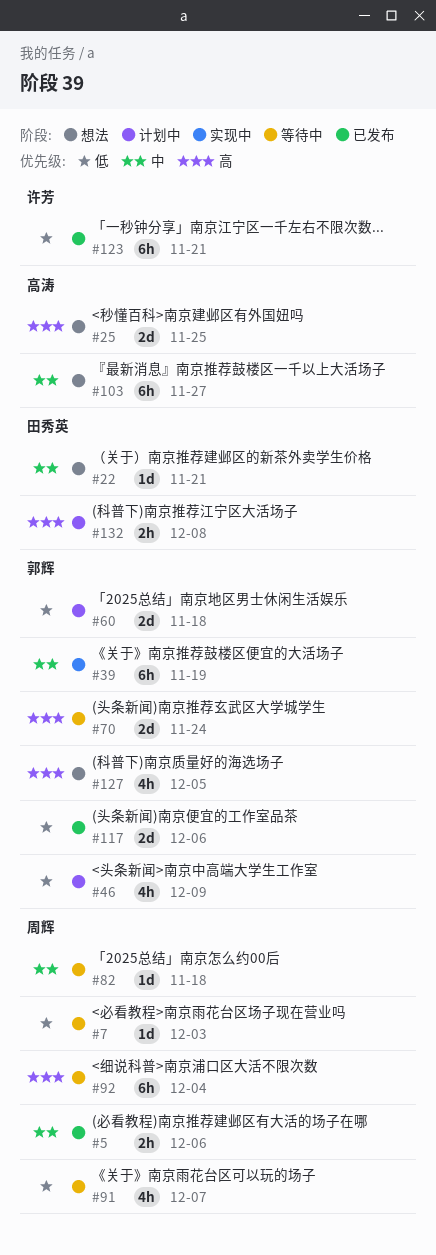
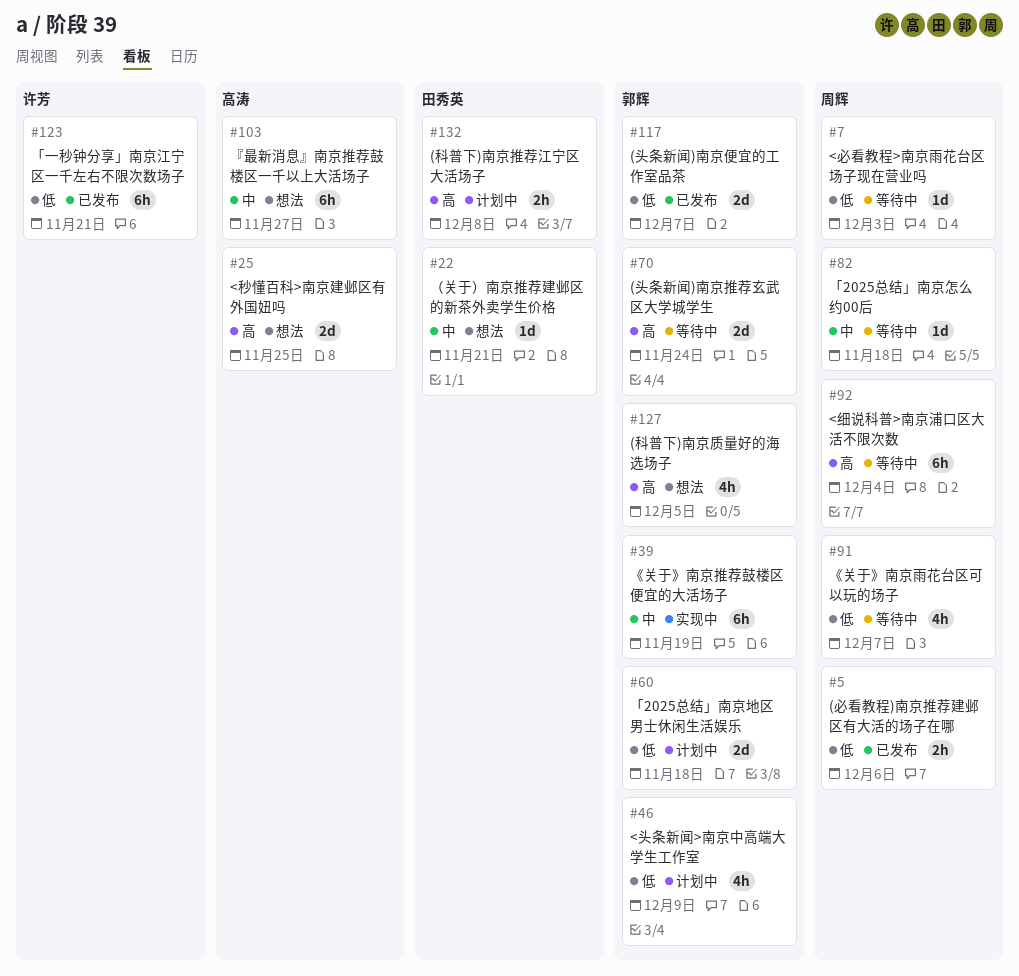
#5, priority: 中 -> 低
#117, due: Dec 6 -> Dec 7

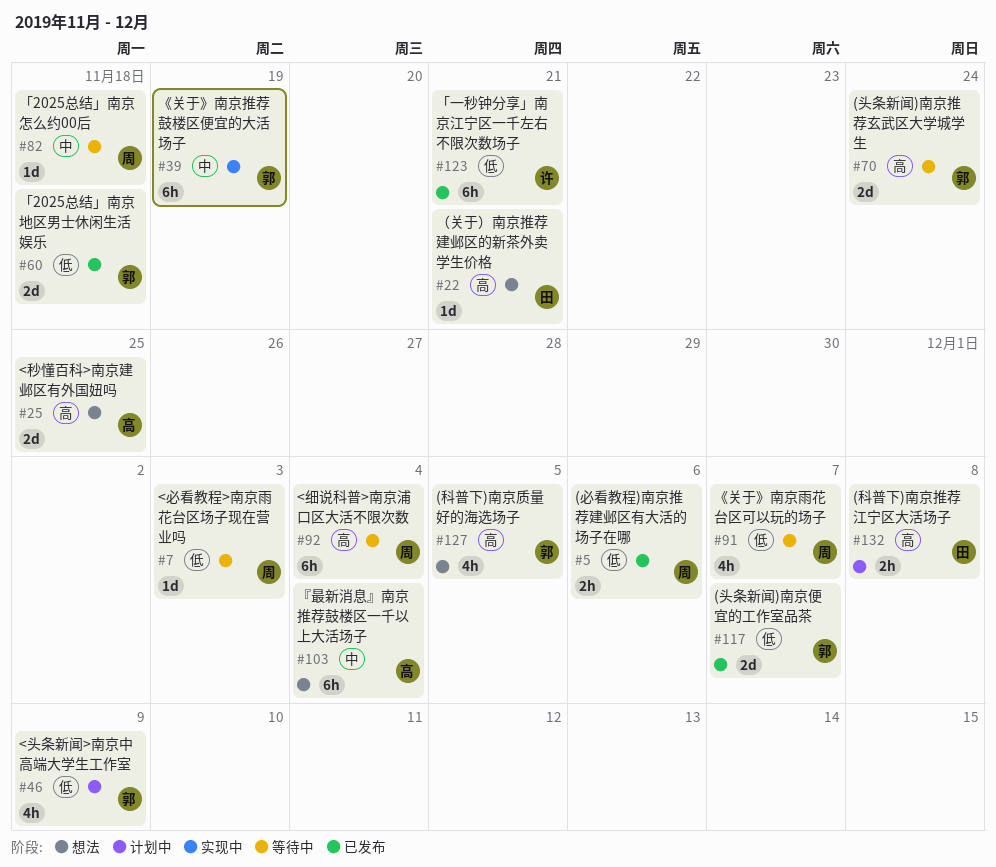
#22, priority: 中 -> 高
#60, status: 计划中 -> 已发布
#103, due: Nov 27 -> Dec 4

